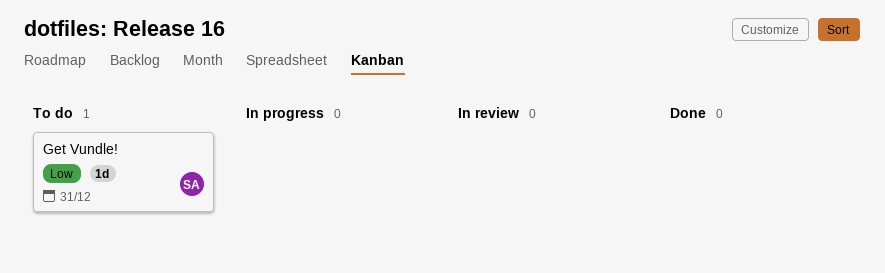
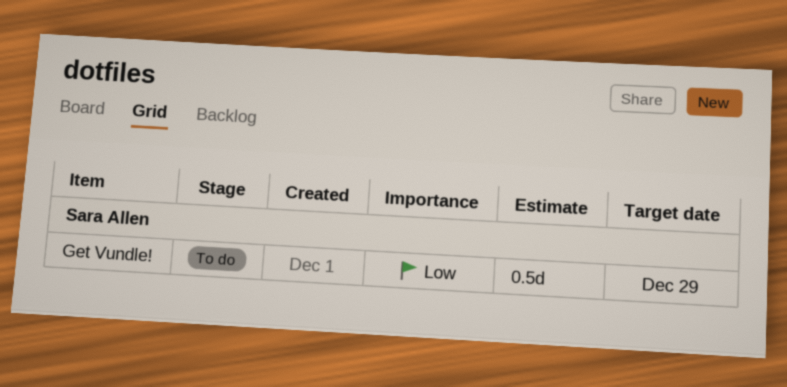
Get Vundle!, estimate: 1d -> 0.5d
Get Vundle!, due: Dec 31 -> Dec 29

